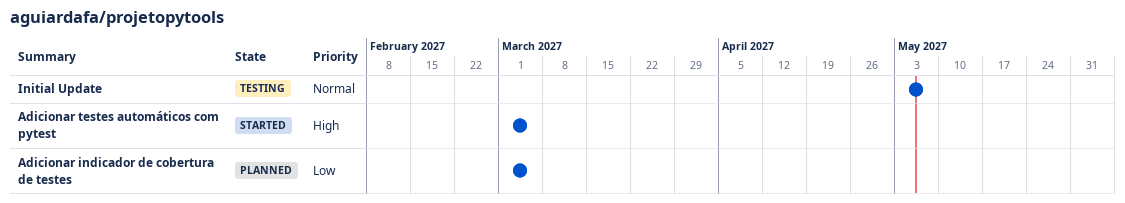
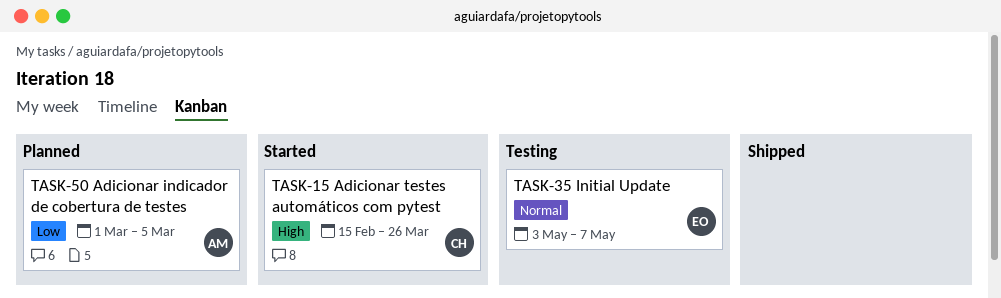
Adicionar testes automáticos com pytest, start: Mar 1 -> Feb 15
Adicionar testes automáticos com pytest, due: Mar 5 -> Mar 26

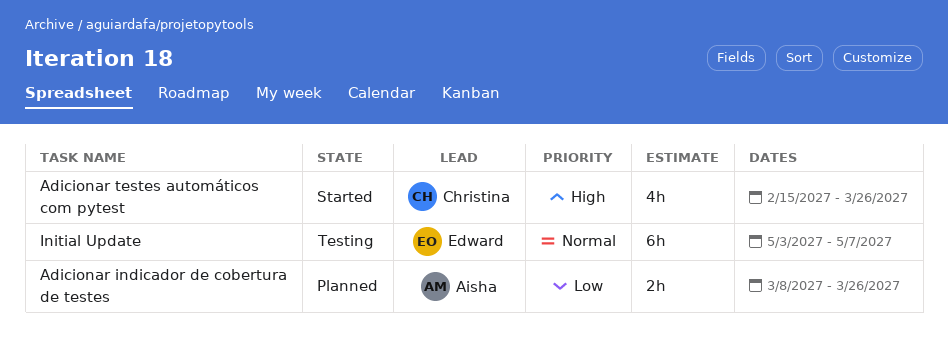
Adicionar indicador de cobertura de testes, start: Mar 1 -> Mar 8
Adicionar indicador de cobertura de testes, due: Mar 5 -> Mar 26

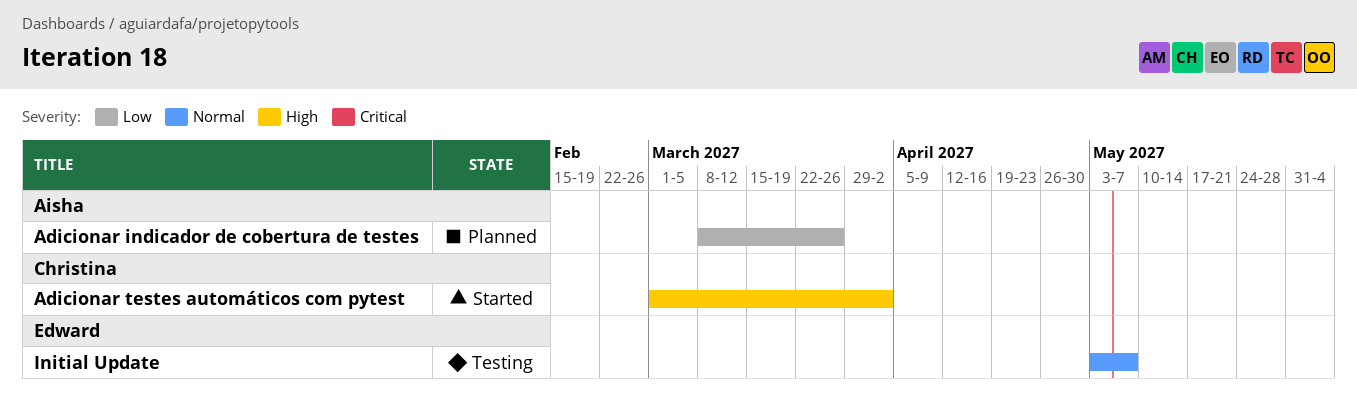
Adicionar testes automáticos com pytest, start: Feb 15 -> Mar 1
Adicionar testes automáticos com pytest, due: Mar 26 -> Apr 2

